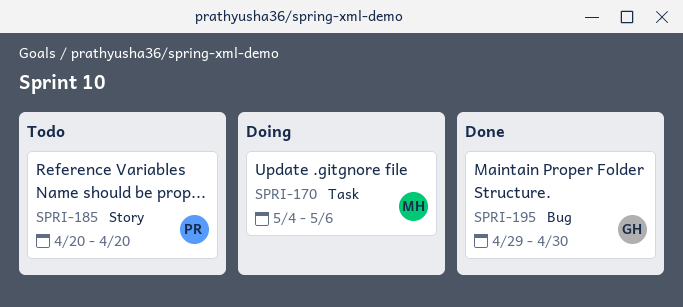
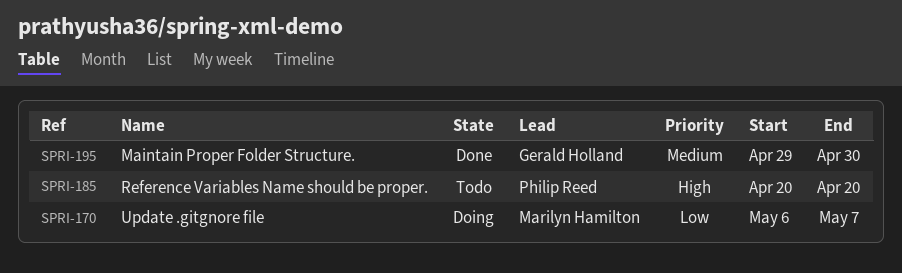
SPRI-170, start: May 4 -> May 6
SPRI-170, due: May 6 -> May 7

